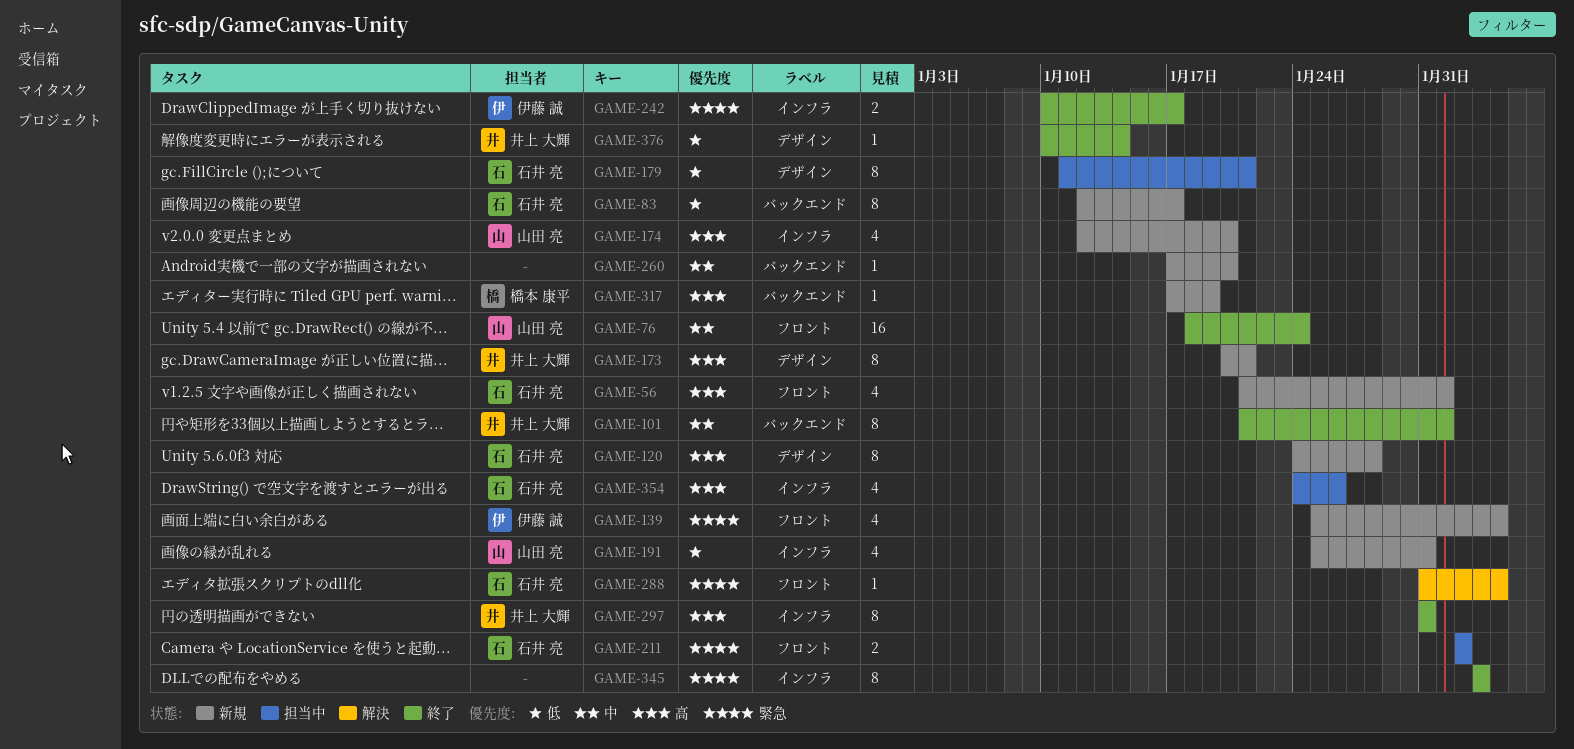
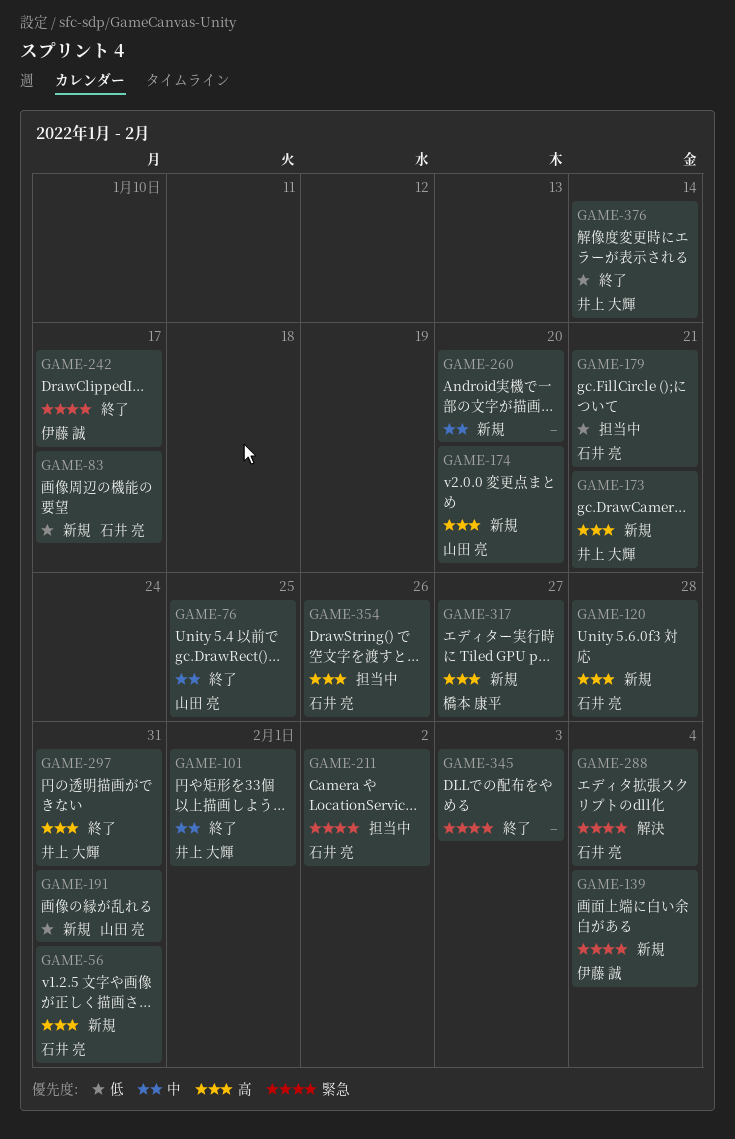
GAME-56, due: Feb 1 -> Jan 31
GAME-76, due: Jan 24 -> Jan 25
GAME-317, due: Jan 19 -> Jan 27

